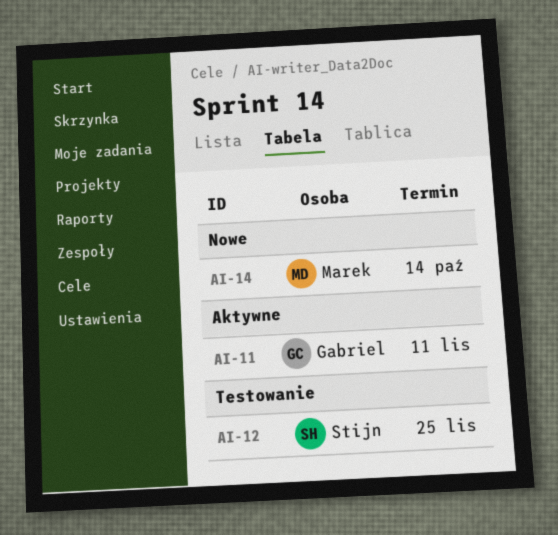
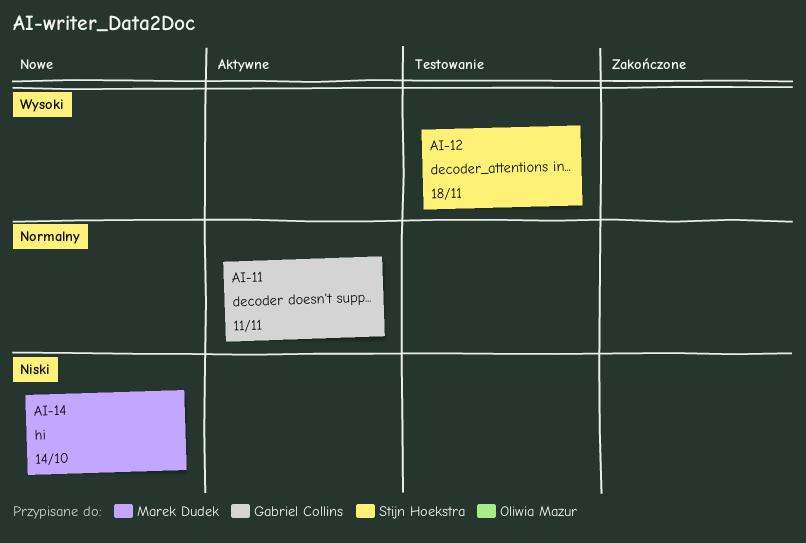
AI-12, due: Nov 25 -> Nov 18

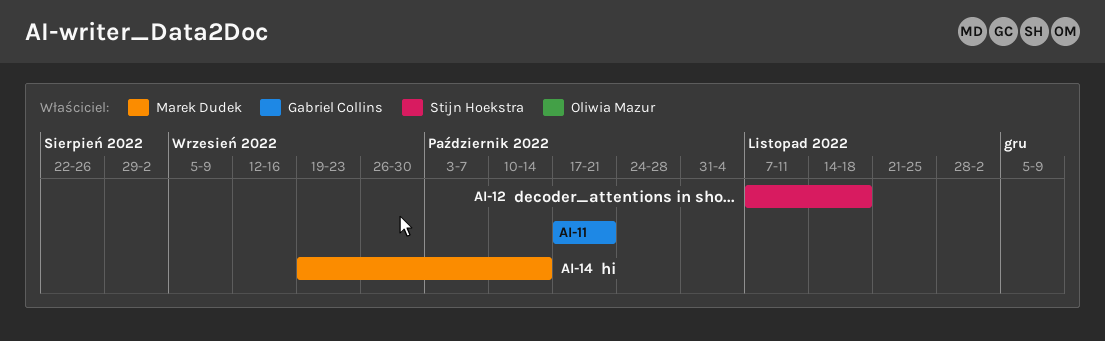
AI-11, due: Nov 11 -> Oct 21

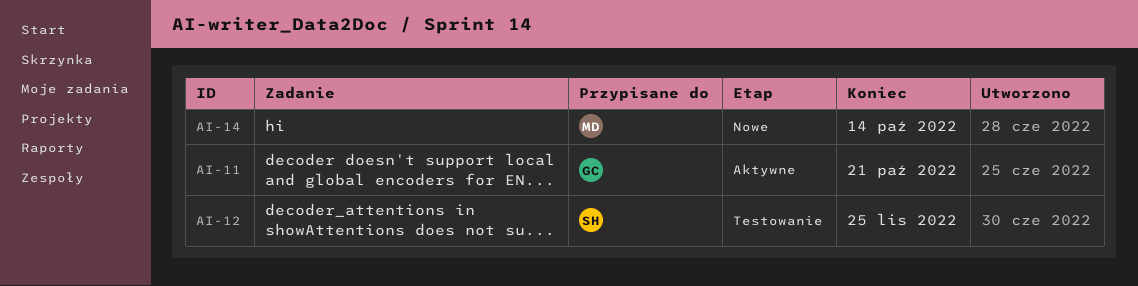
AI-12, due: Nov 18 -> Nov 25

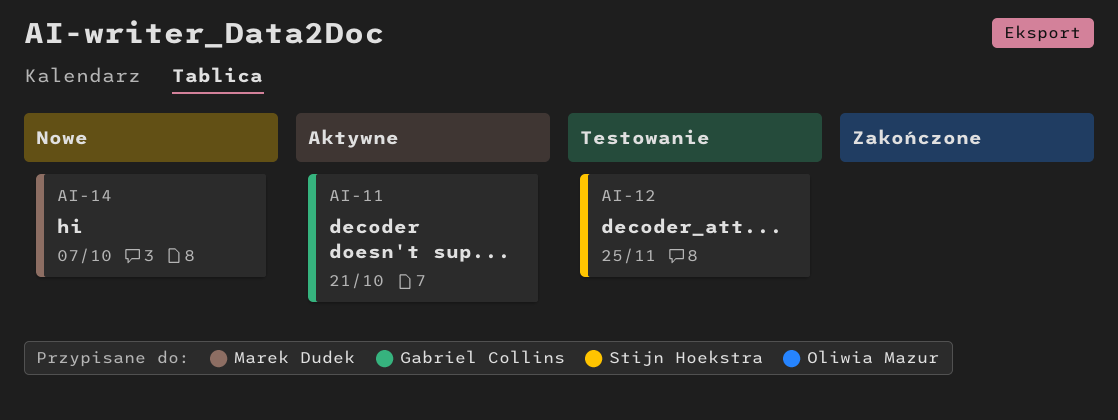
AI-14, due: Oct 14 -> Oct 7

